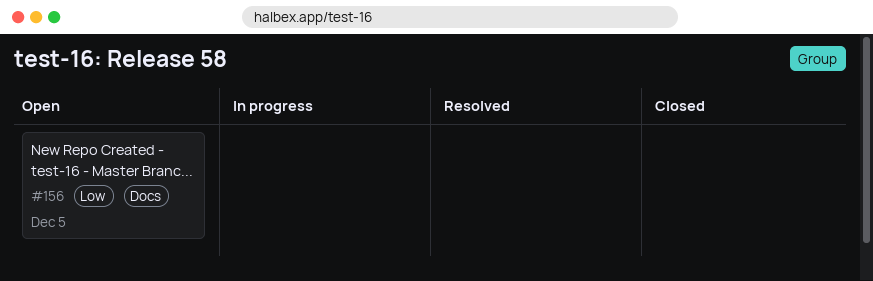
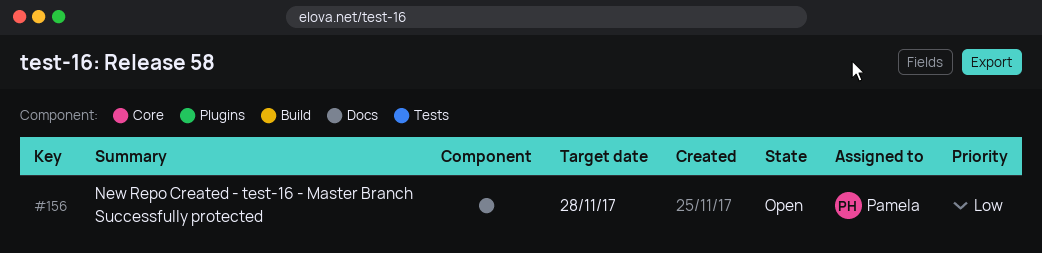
#156, due: Dec 5 -> Nov 28

